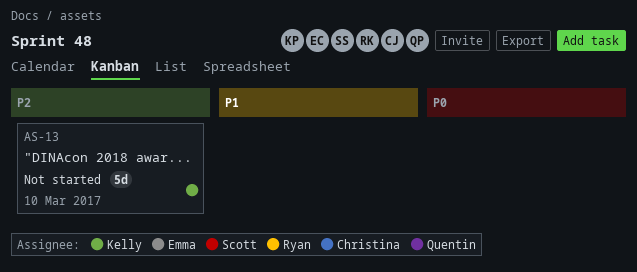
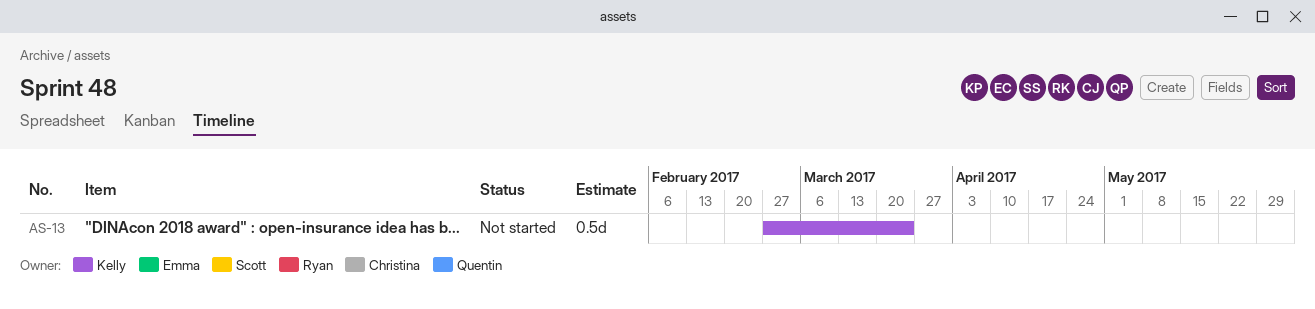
AS-13, estimate: 5d -> 0.5d
AS-13, due: Mar 10 -> Mar 24

